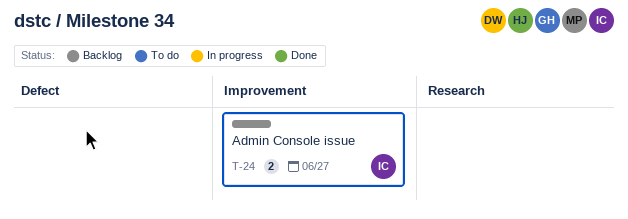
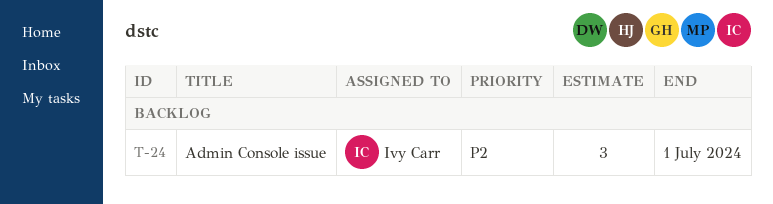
T-24, estimate: 2 -> 3
T-24, due: Jun 27 -> Jul 1

